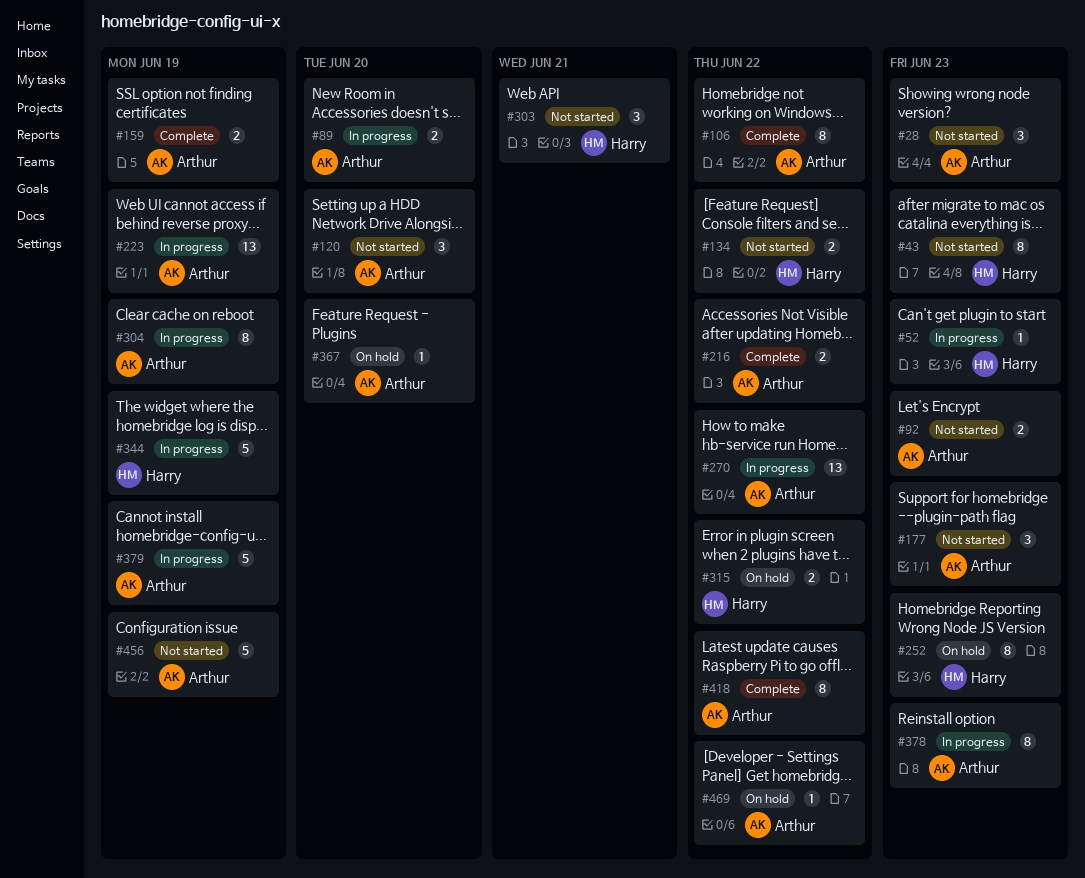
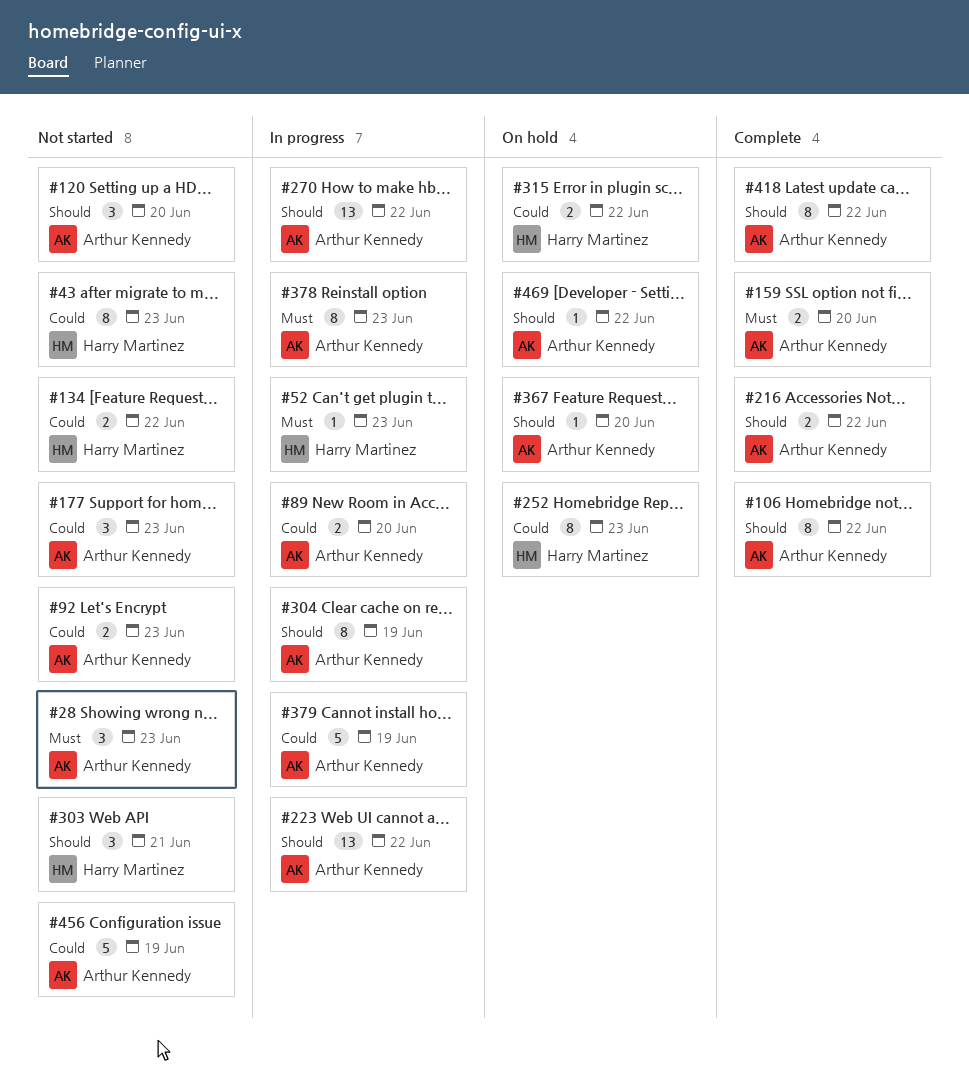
#159, due: Jun 19 -> Jun 20
#223, due: Jun 19 -> Jun 22
#344: present -> none

